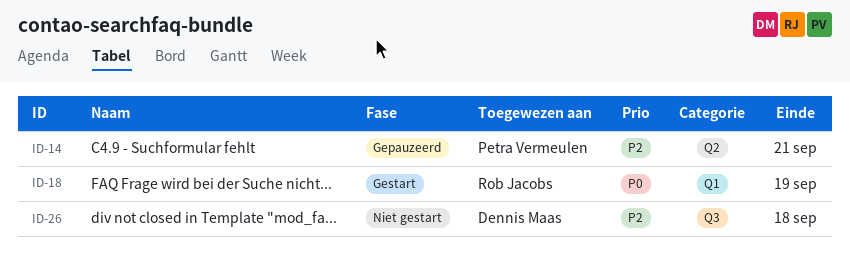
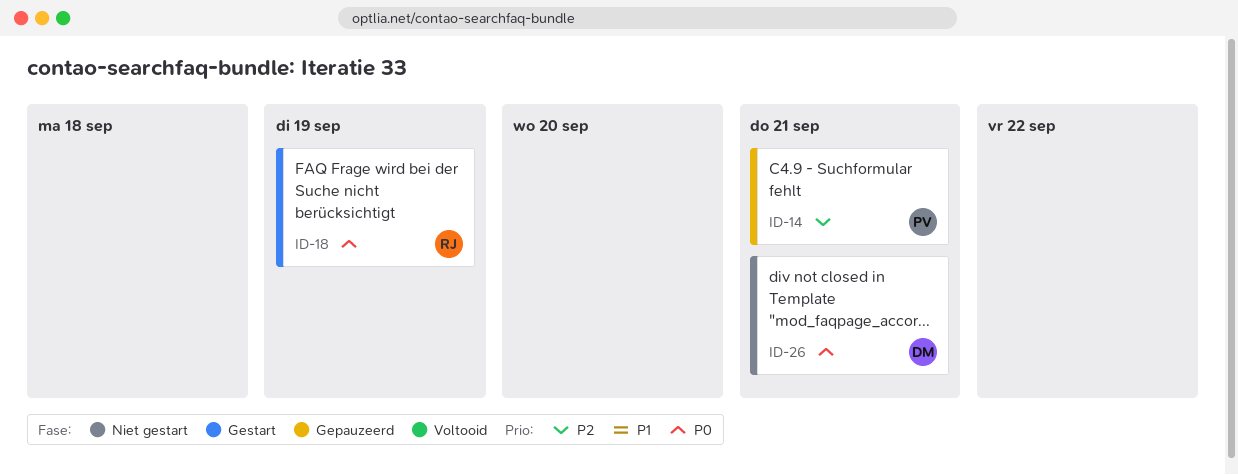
ID-26, priority: P2 -> P0
ID-26, due: Sep 18 -> Sep 21

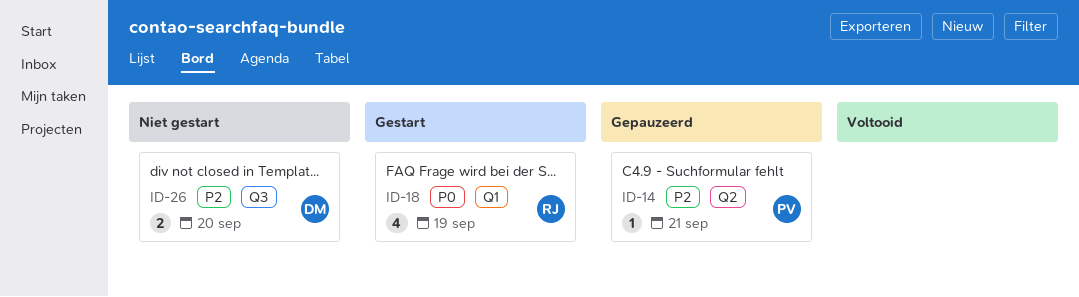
ID-26, priority: P0 -> P2
ID-26, due: Sep 21 -> Sep 20

